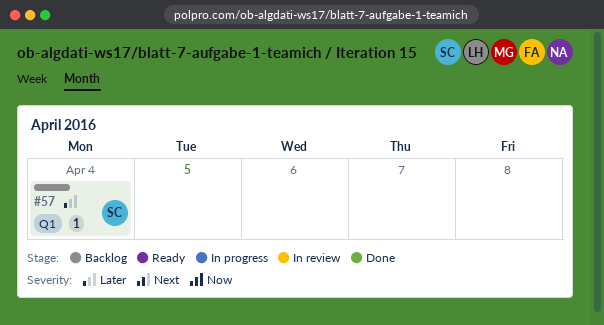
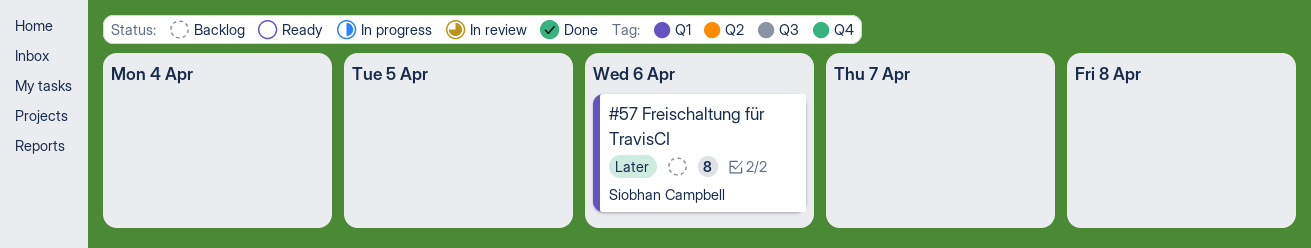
#57, estimate: 1 -> 8
#57, due: Apr 4 -> Apr 6

